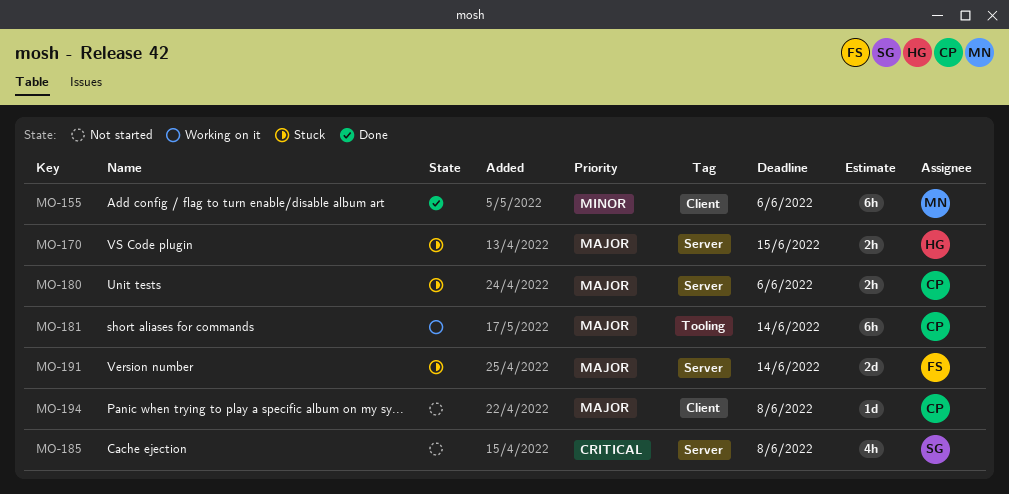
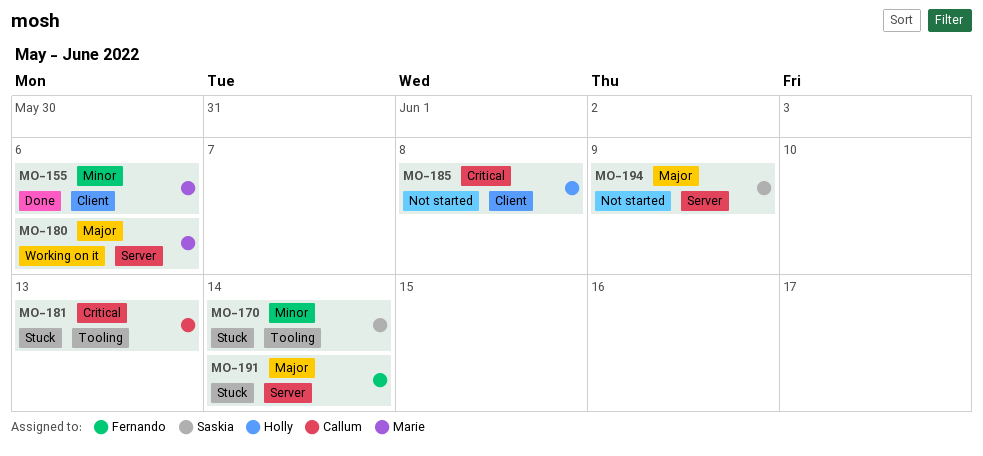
MO-170, owner: Holly -> Saskia
MO-170, priority: Major -> Minor
MO-170, label: Server -> Tooling
MO-170, due: Jun 15 -> Jun 14
MO-180, status: Stuck -> Working on it
MO-180, owner: Callum -> Marie
MO-181, status: Working on it -> Stuck
MO-181, priority: Major -> Critical
MO-181, due: Jun 14 -> Jun 13
MO-185, owner: Saskia -> Holly
MO-185, label: Server -> Client
MO-194, owner: Callum -> Saskia
MO-194, label: Client -> Server
MO-194, due: Jun 8 -> Jun 9

